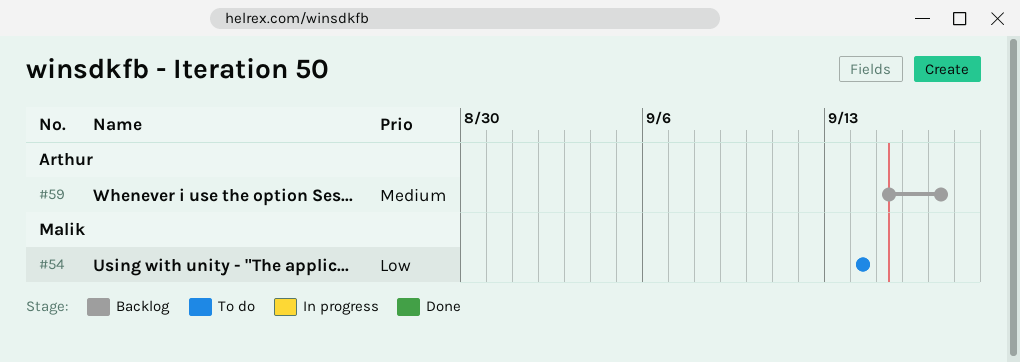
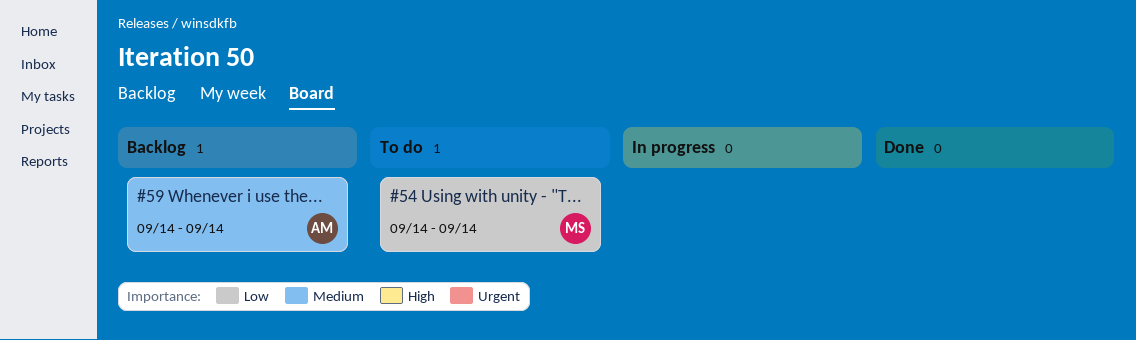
#59, start: Sep 15 -> Sep 14
#59, due: Sep 17 -> Sep 14

